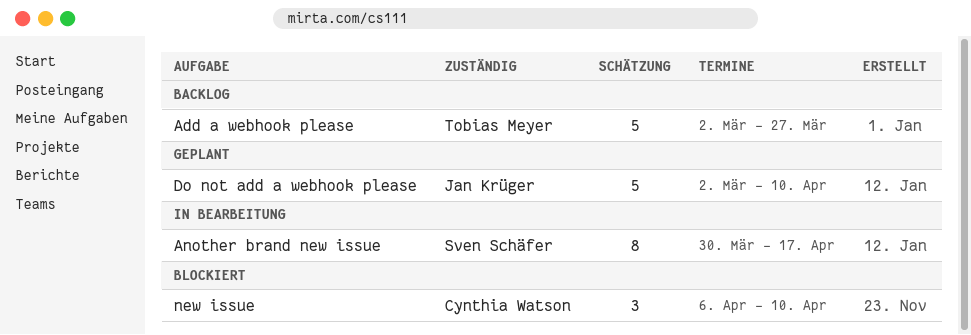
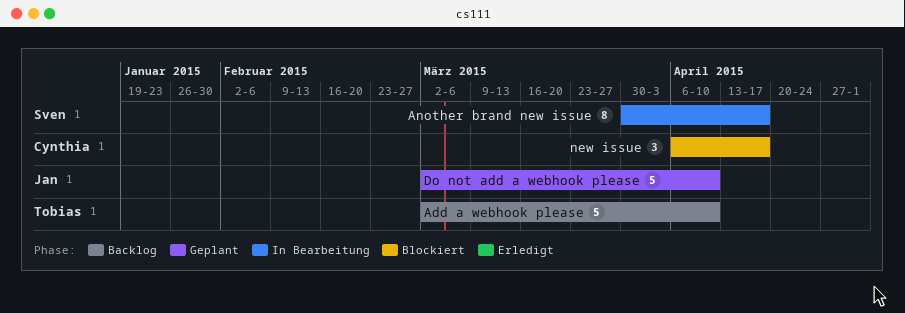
Add a webhook please, due: Mar 27 -> Apr 10
new issue, due: Apr 10 -> Apr 17

